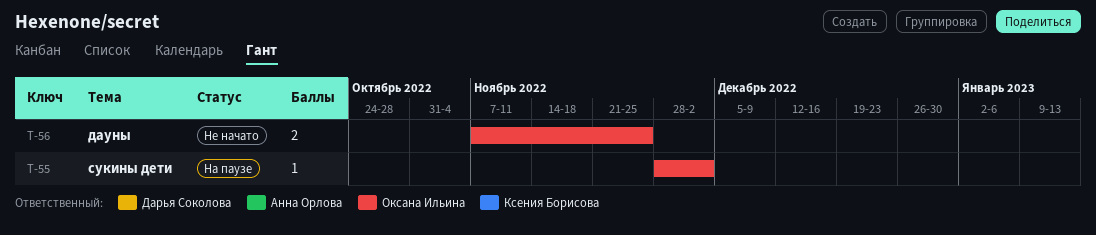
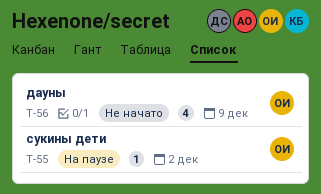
T-56, estimate: 2 -> 4
T-56, due: Nov 25 -> Dec 9

